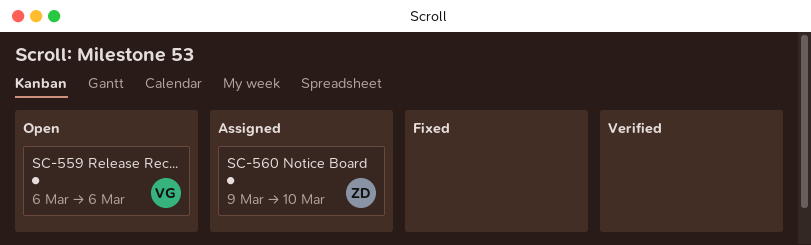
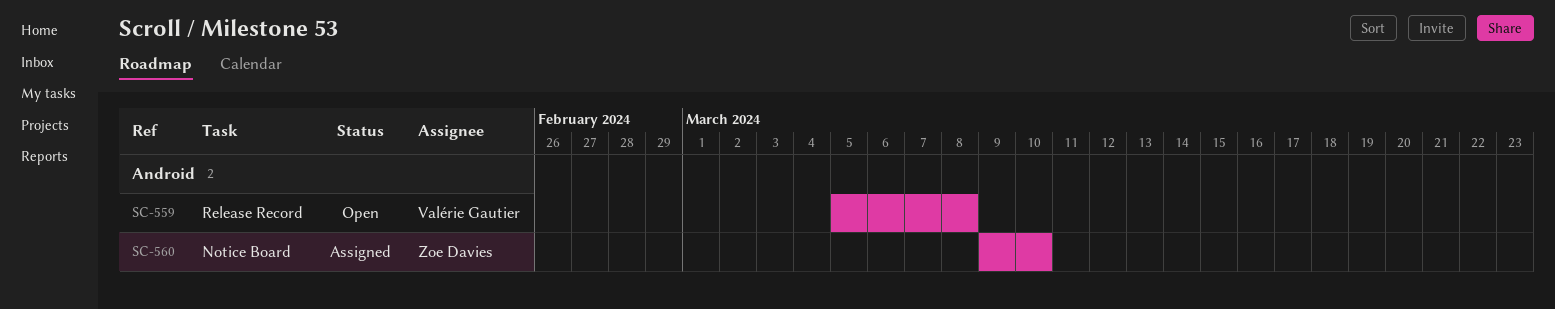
SC-559, start: Mar 6 -> Mar 5
SC-559, due: Mar 6 -> Mar 8

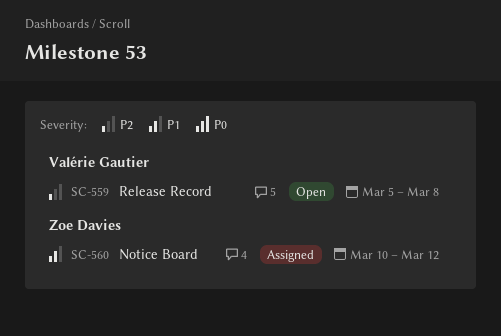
SC-560, start: Mar 9 -> Mar 10
SC-560, due: Mar 10 -> Mar 12

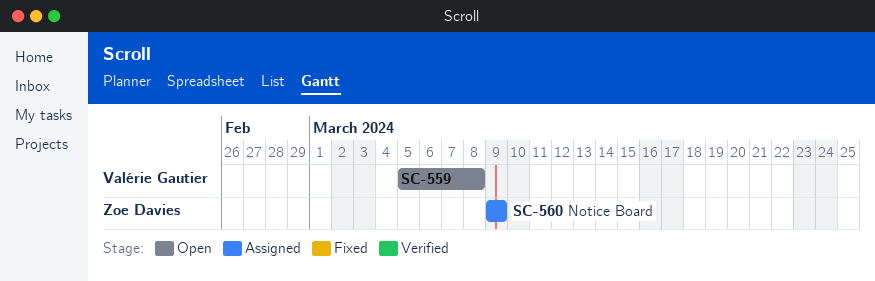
SC-560, start: Mar 10 -> Mar 9
SC-560, due: Mar 12 -> Mar 9

